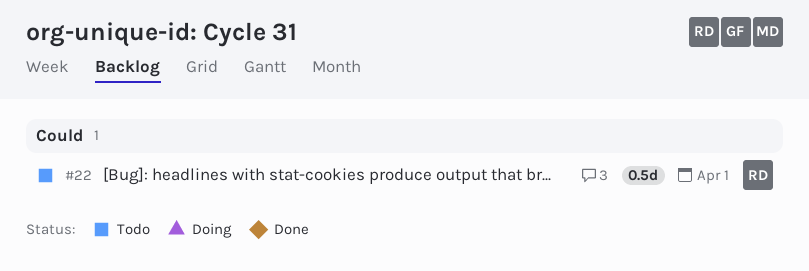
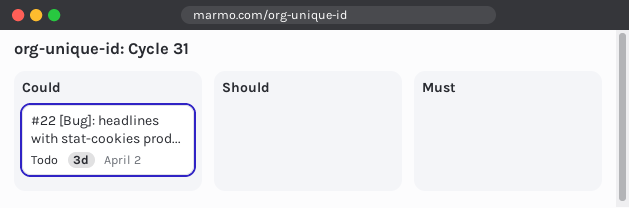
#22, estimate: 0.5d -> 3d
#22, due: Apr 1 -> Apr 2

